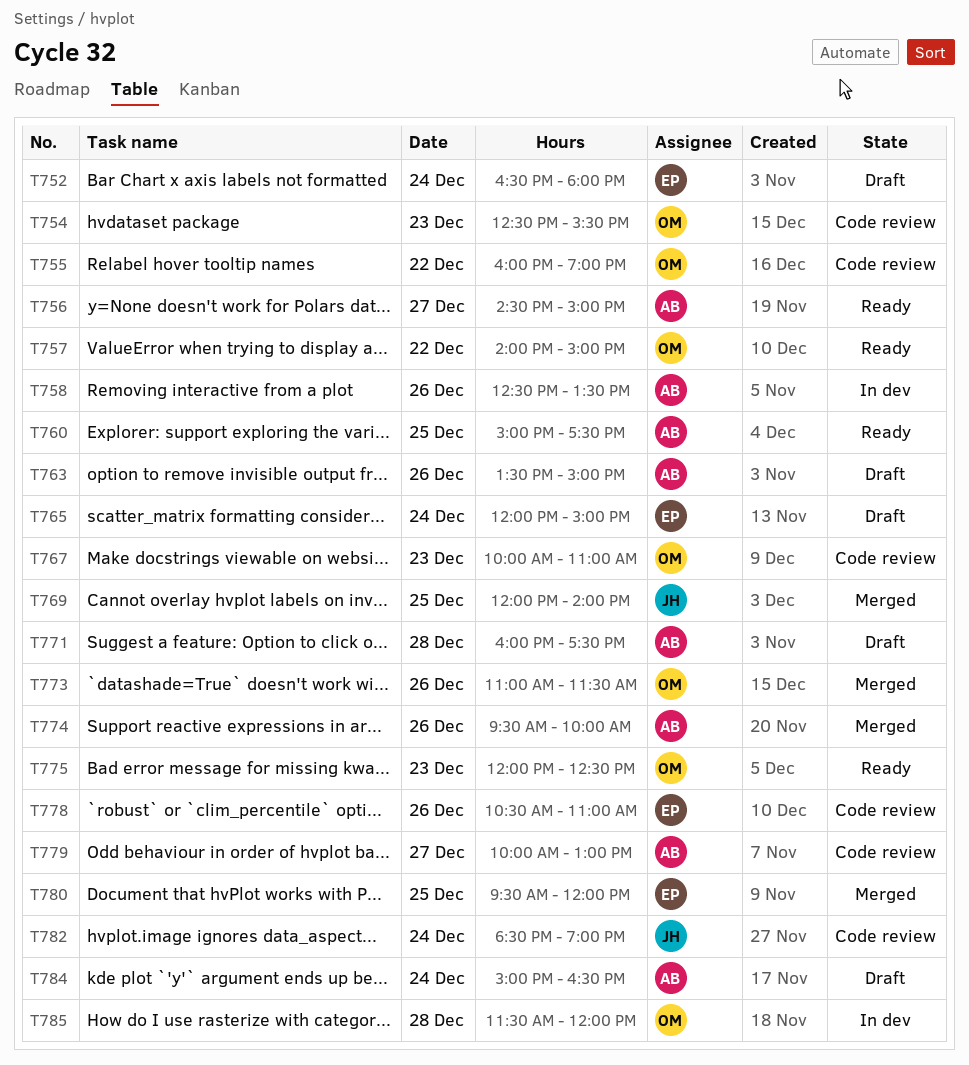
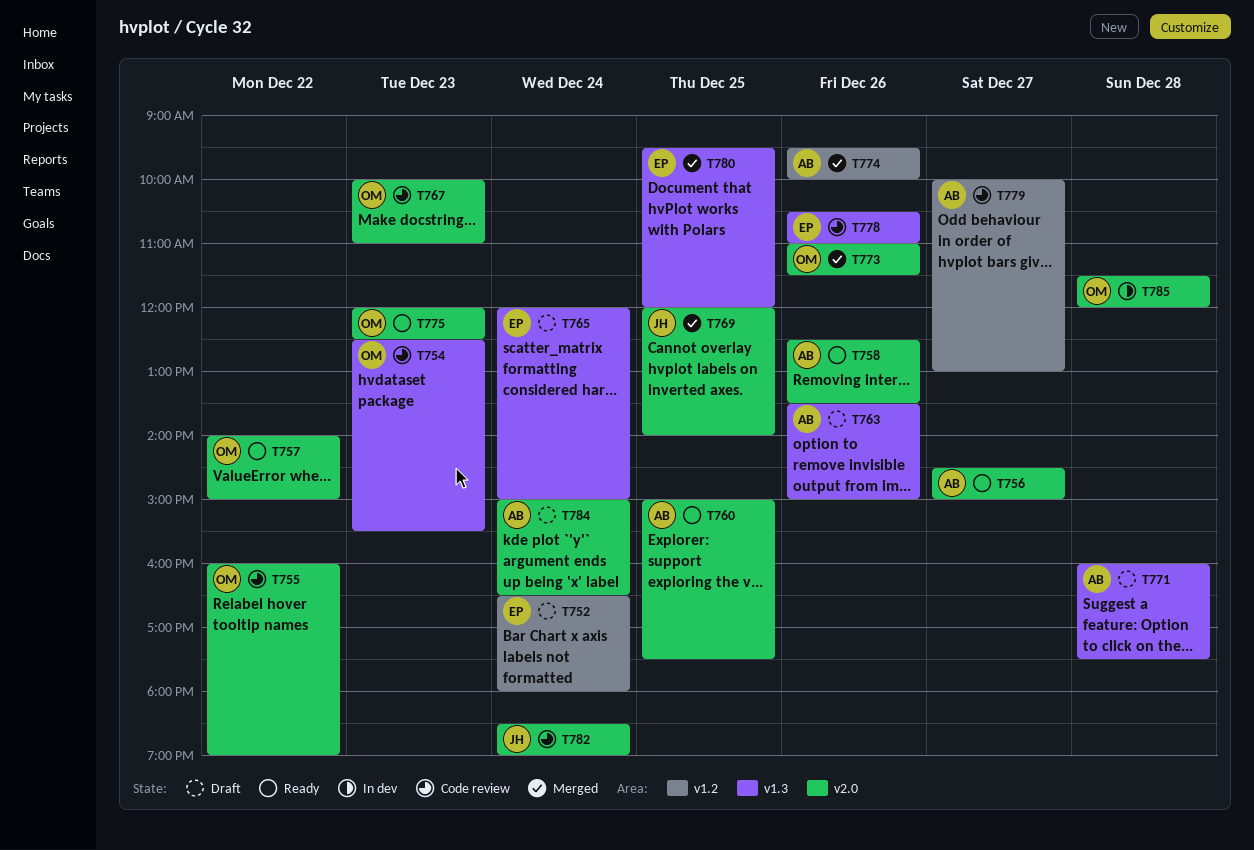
T758, status: In dev -> Ready

